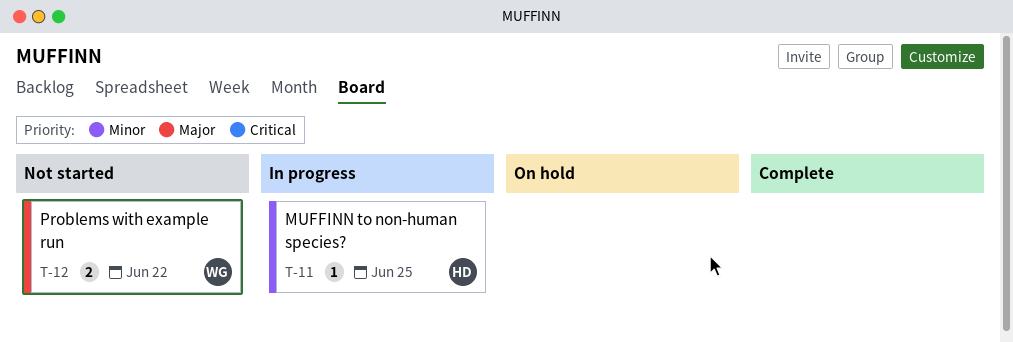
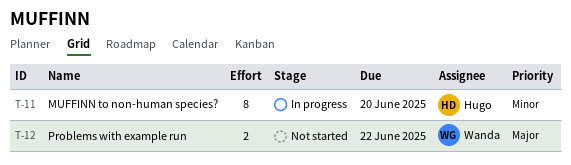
T-11, estimate: 1 -> 8
T-11, due: Jun 25 -> Jun 20

